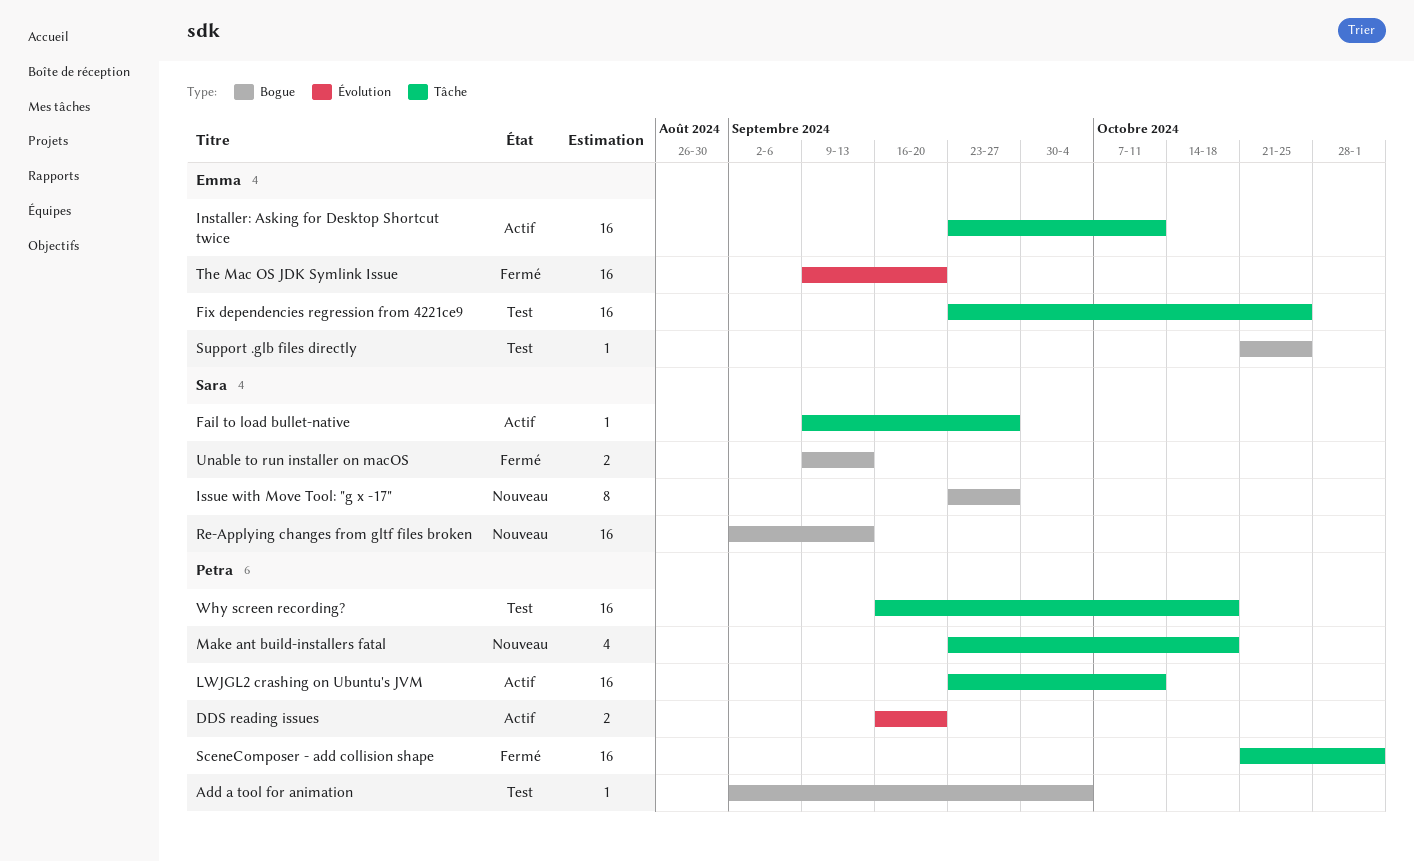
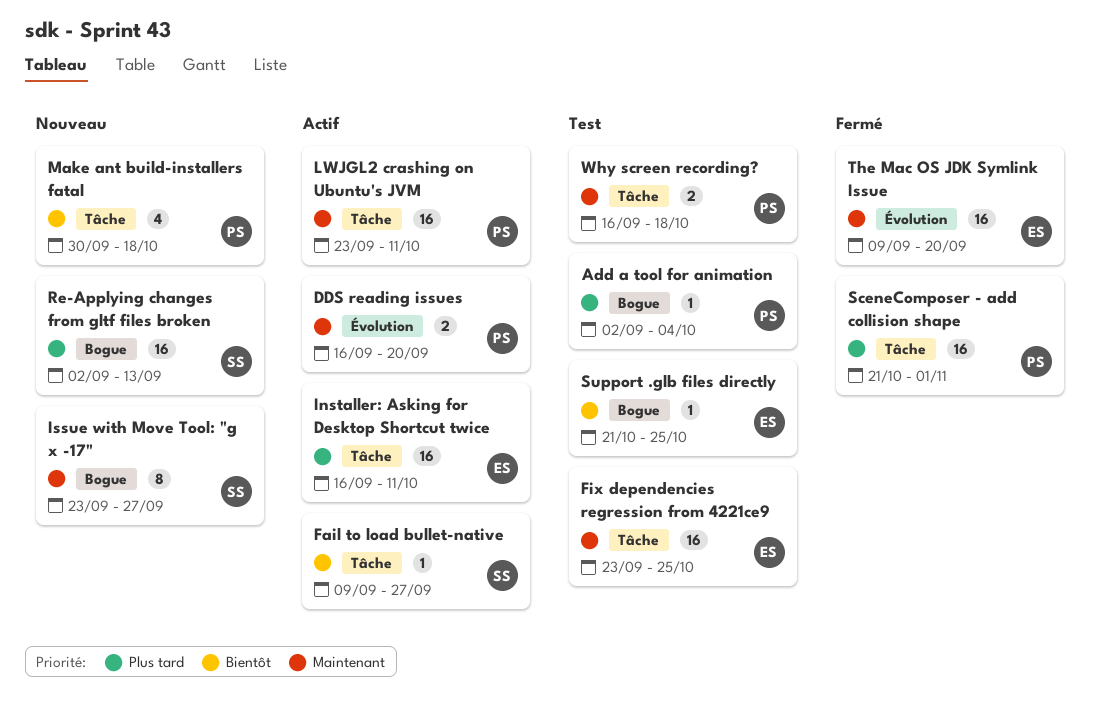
Installer: Asking for Desktop Shortcut twice, start: Sep 23 -> Sep 16
Make ant build-installers fatal, start: Sep 23 -> Sep 30
Unable to run installer on macOS: present -> none
Why screen recording?, estimate: 16 -> 2

